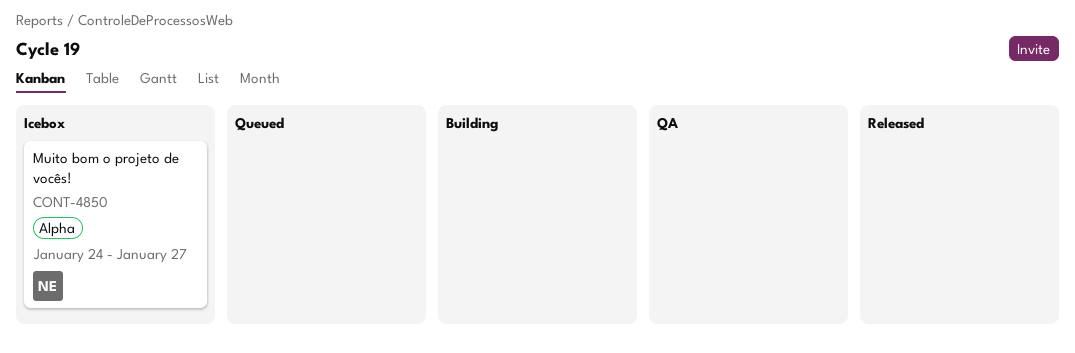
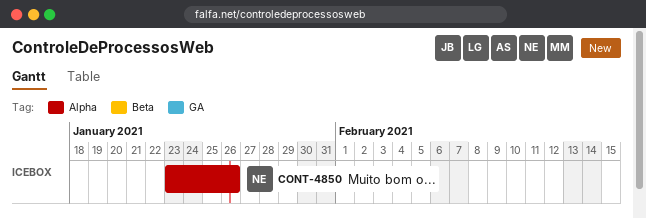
CONT-4850, start: Jan 24 -> Jan 23
CONT-4850, due: Jan 27 -> Jan 26

